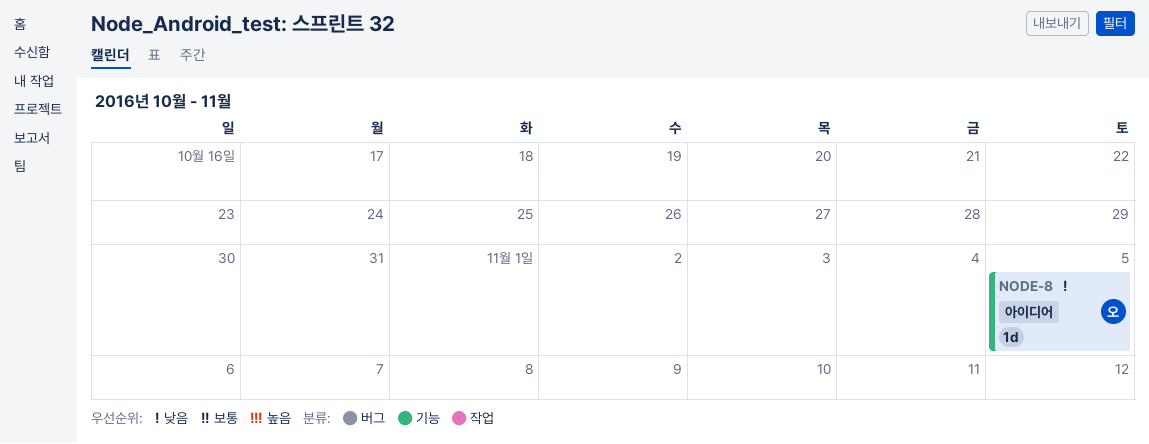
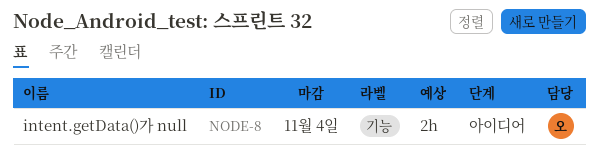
NODE-8, estimate: 1d -> 2h
NODE-8, due: Nov 5 -> Nov 4

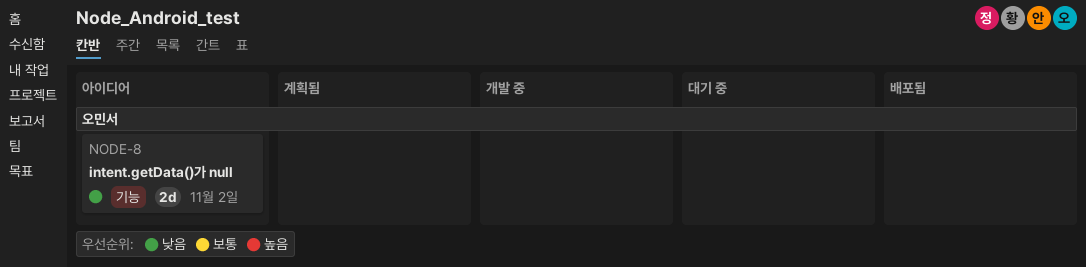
NODE-8, estimate: 2h -> 2d
NODE-8, due: Nov 4 -> Nov 2

